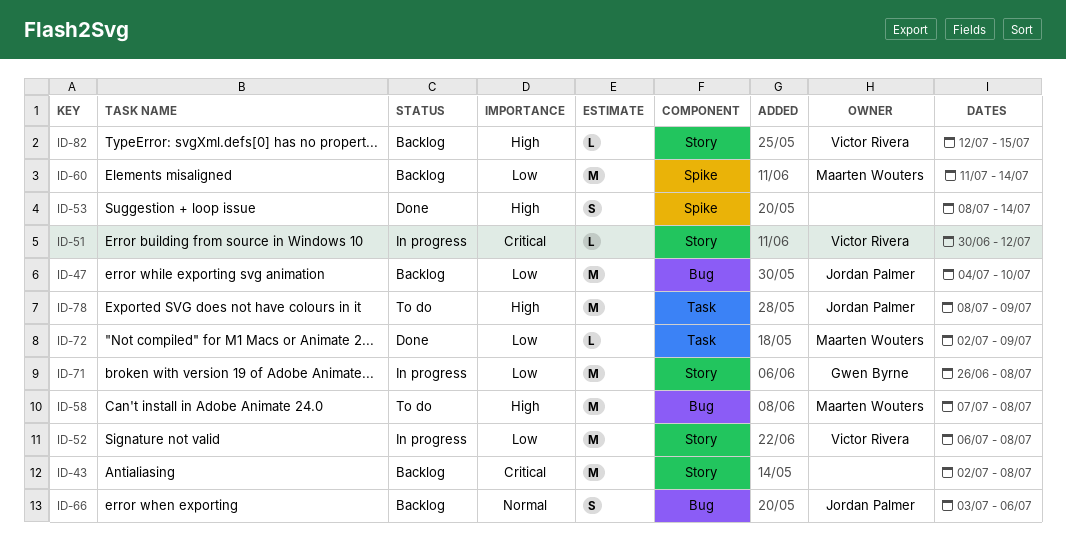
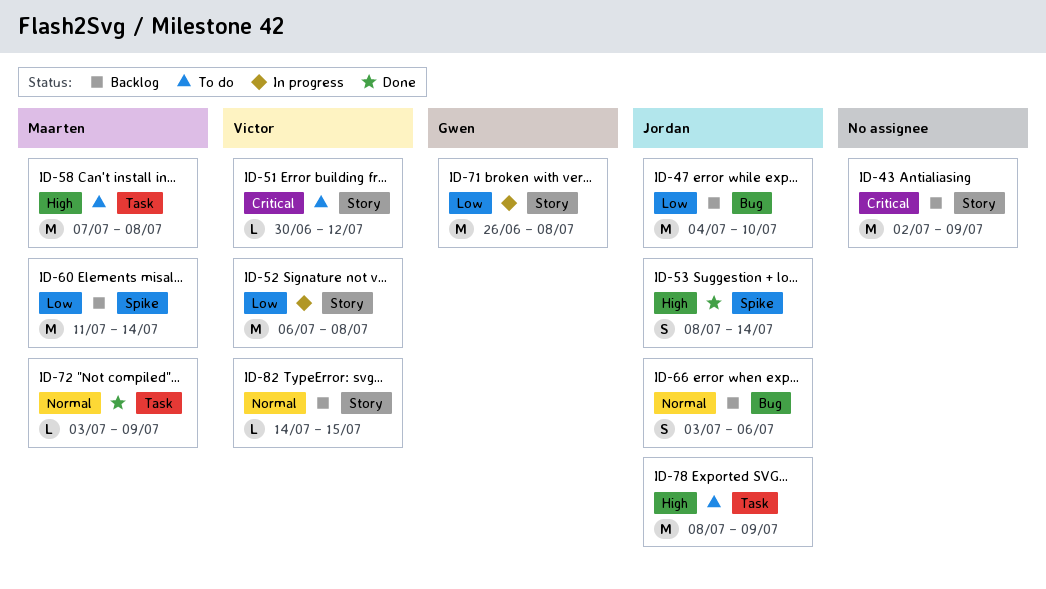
ID-43, due: Jul 8 -> Jul 9
ID-51, status: In progress -> To do
ID-53, owner: none -> Jordan Palmer
ID-58, label: Bug -> Task
ID-72, priority: Low -> Normal
ID-72, start: Jul 2 -> Jul 3
ID-82, priority: High -> Normal
ID-82, start: Jul 12 -> Jul 14

